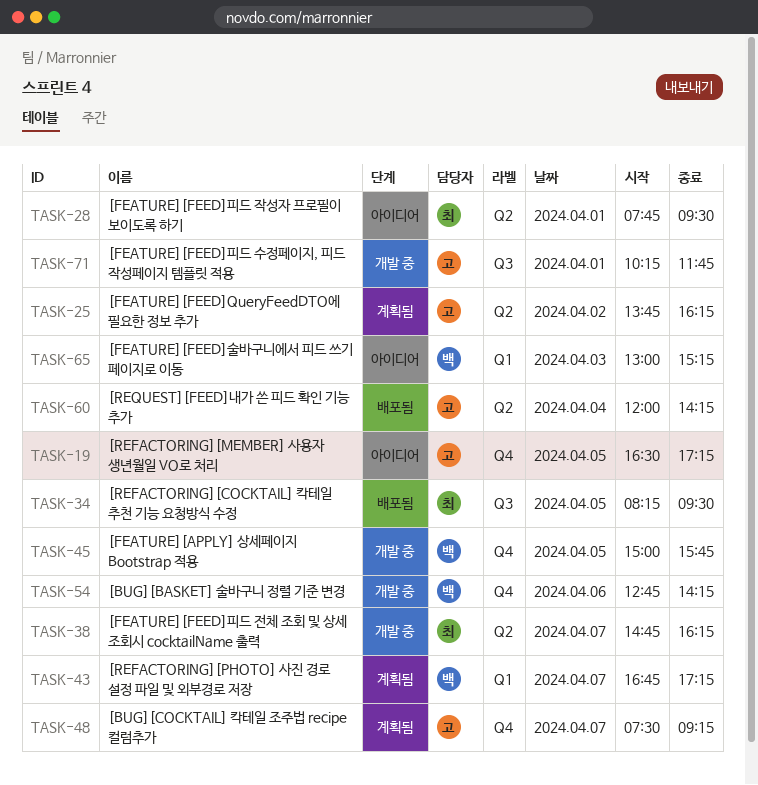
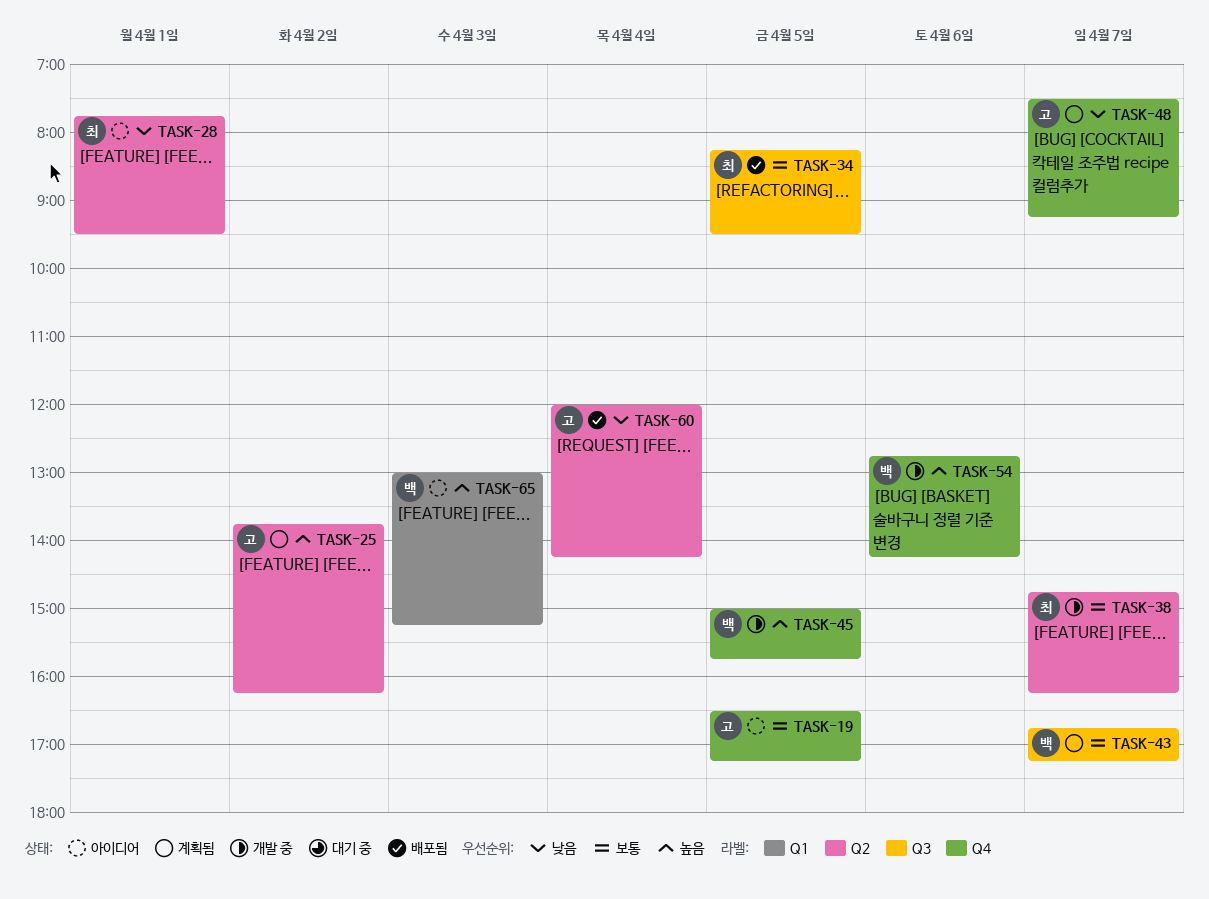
TASK-43, label: Q1 -> Q3
TASK-71: present -> none

